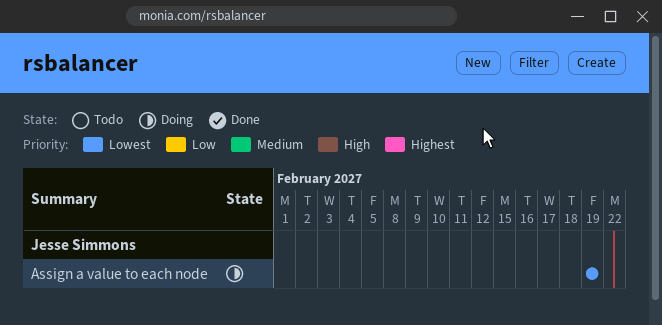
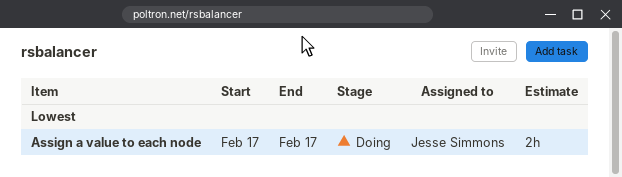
Assign a value to each node, start: Feb 19 -> Feb 17
Assign a value to each node, due: Feb 19 -> Feb 17

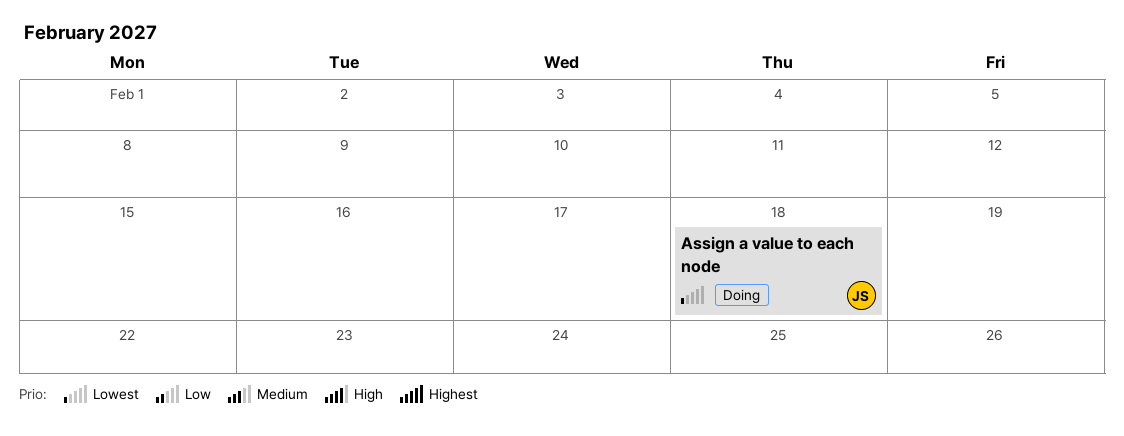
Assign a value to each node, due: Feb 17 -> Feb 18

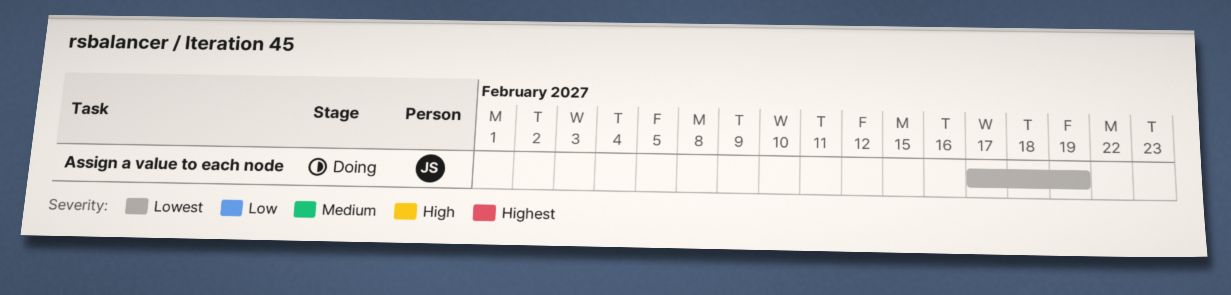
Assign a value to each node, due: Feb 18 -> Feb 19

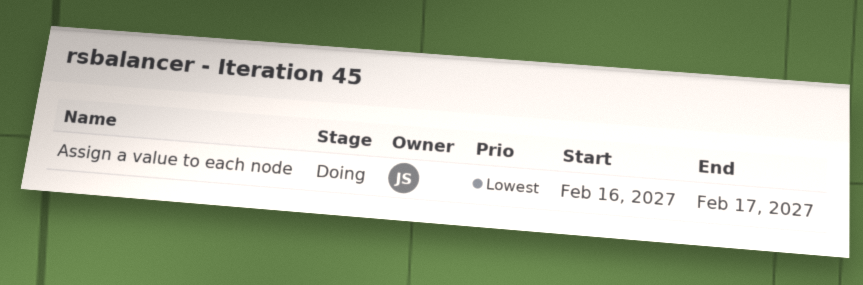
Assign a value to each node, start: Feb 17 -> Feb 16
Assign a value to each node, due: Feb 19 -> Feb 17

